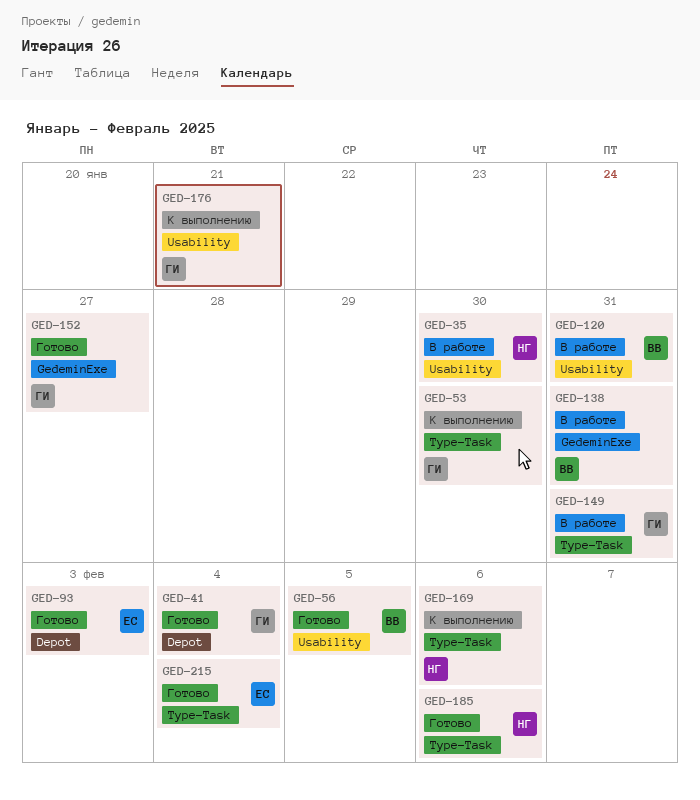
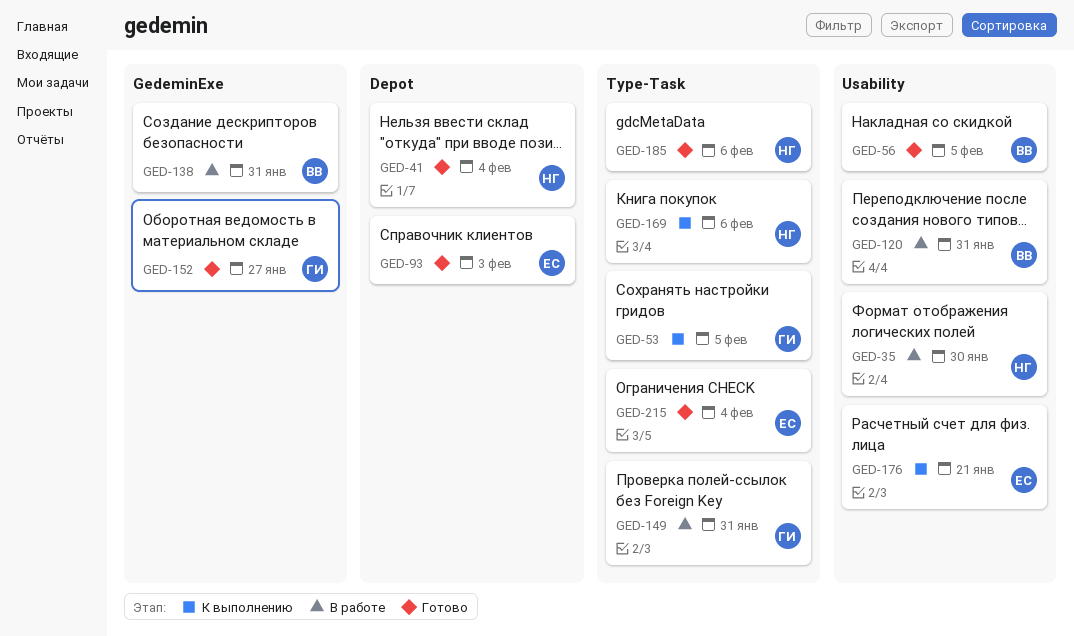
GED-41, owner: ГИ -> НГ
GED-53, due: Jan 30 -> Feb 5
GED-176, owner: ГИ -> ЕС

